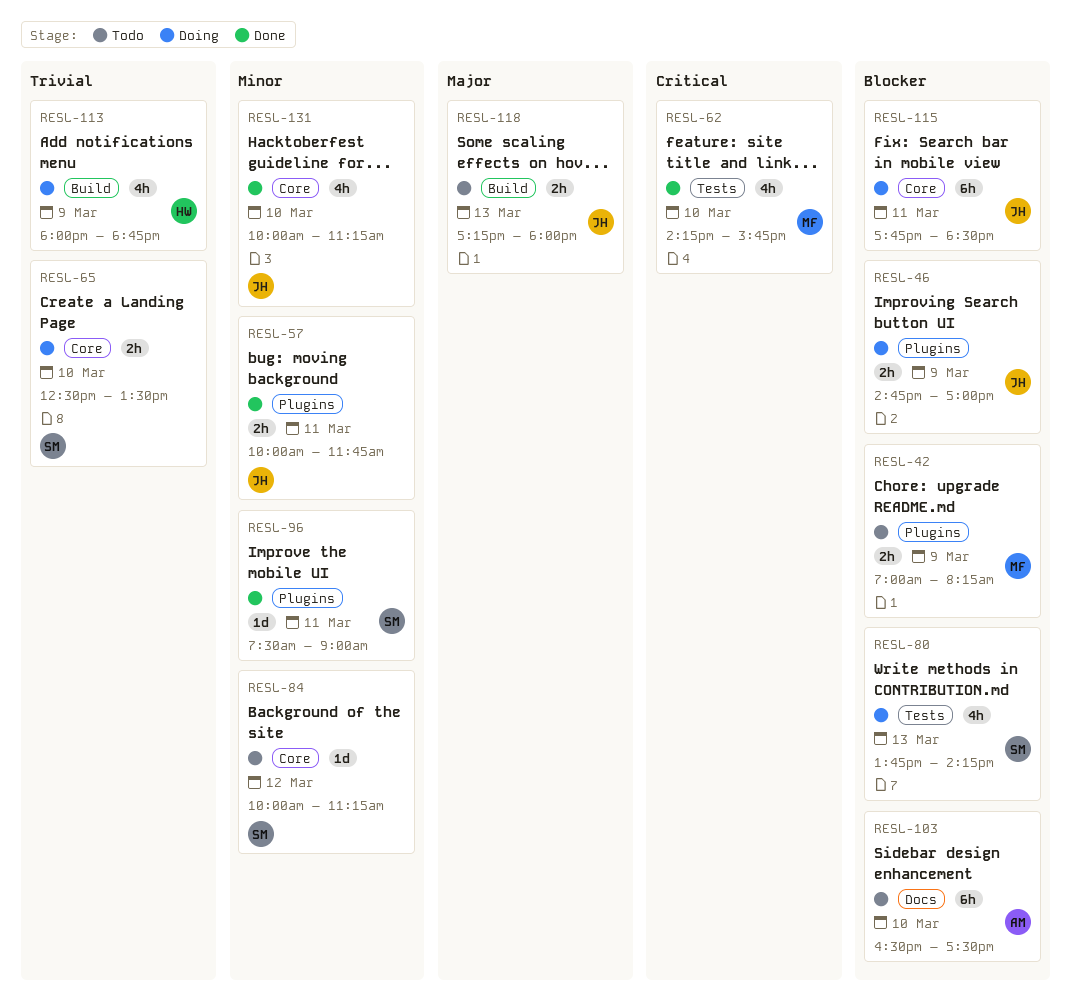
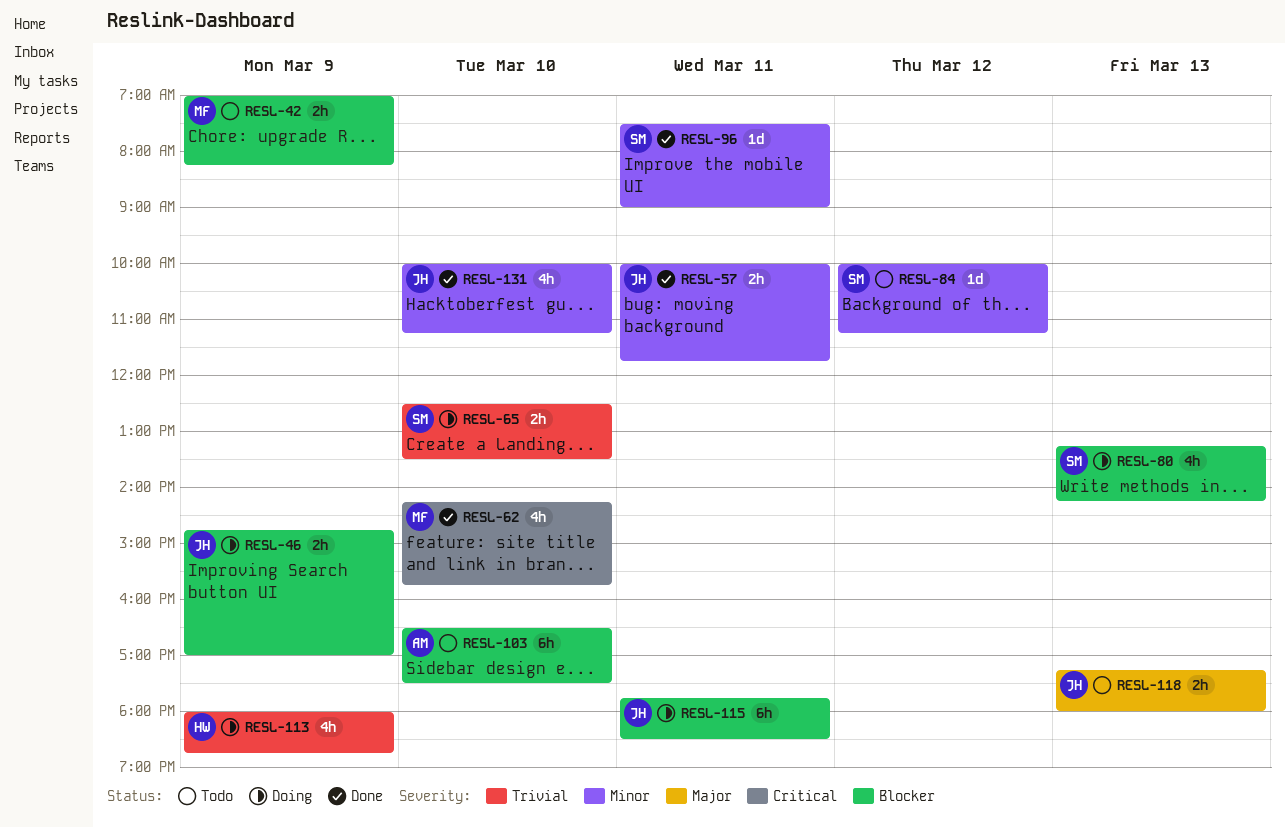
RESL-80, begins: 13:45 -> 13:15

